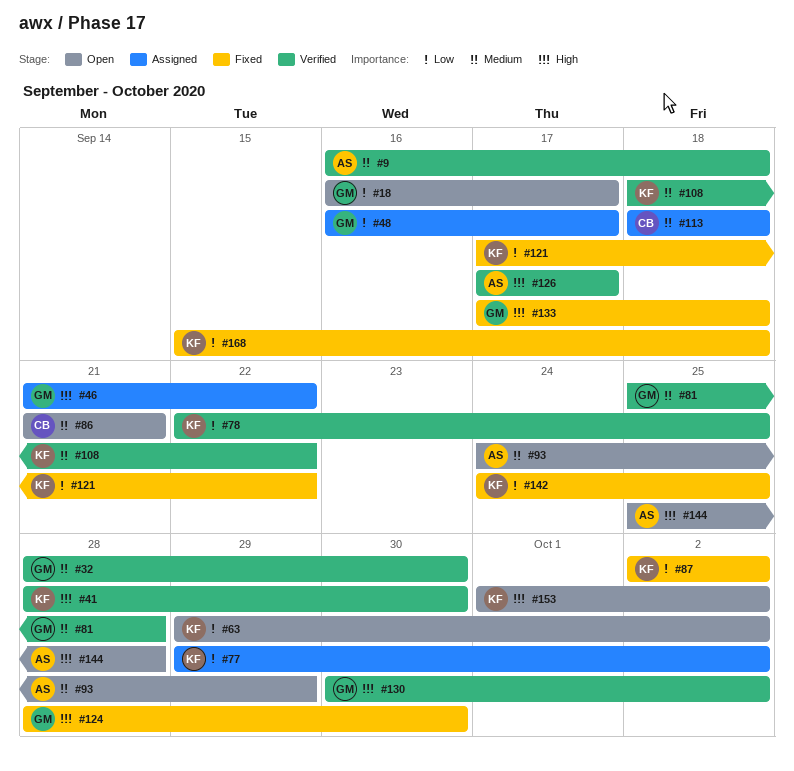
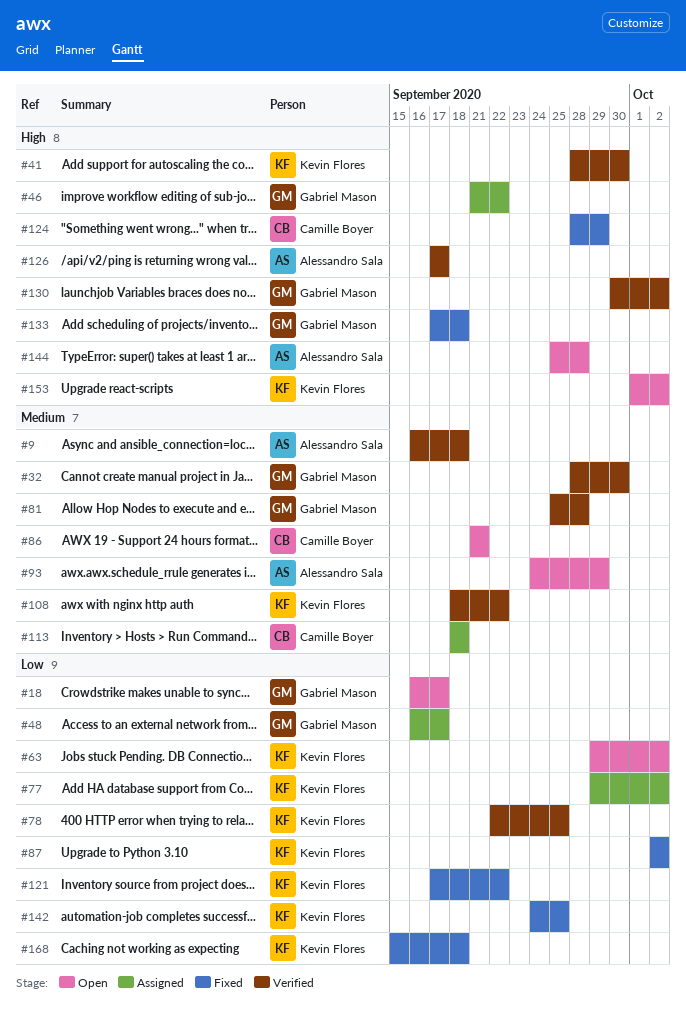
#124, owner: Gabriel Mason -> Camille Boyer
#124, due: Sep 30 -> Sep 29

